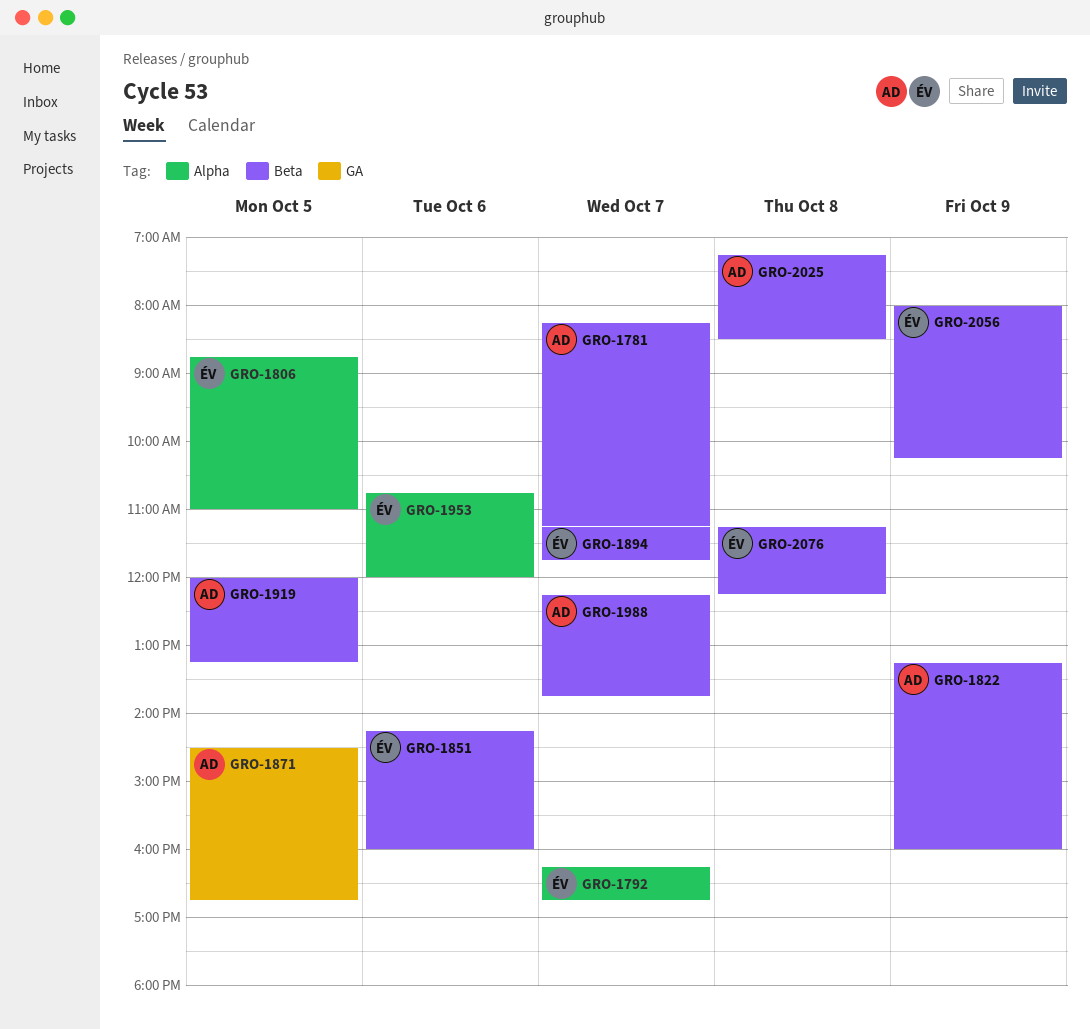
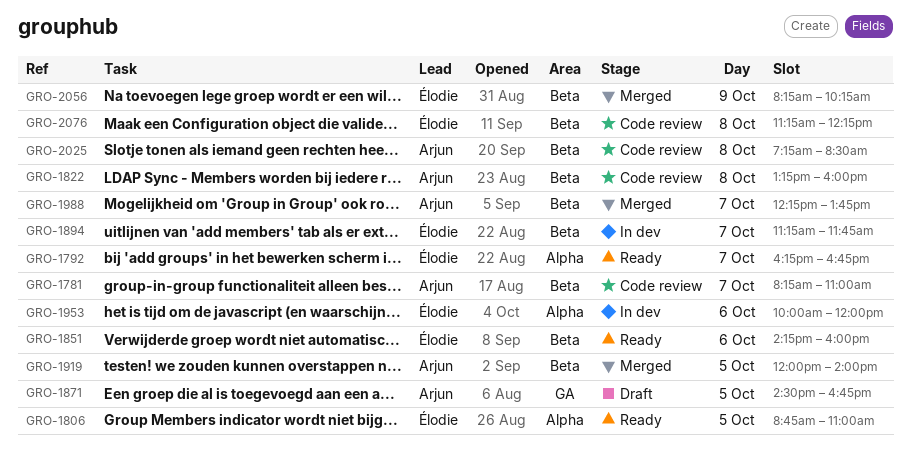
GRO-1781, ends: 11:15 -> 11:00
GRO-1822, day: Oct 9 -> Oct 8
GRO-1919, ends: 13:15 -> 14:00
GRO-1953, begins: 10:45 -> 10:00
GRO-2056, begins: 08:00 -> 08:15

